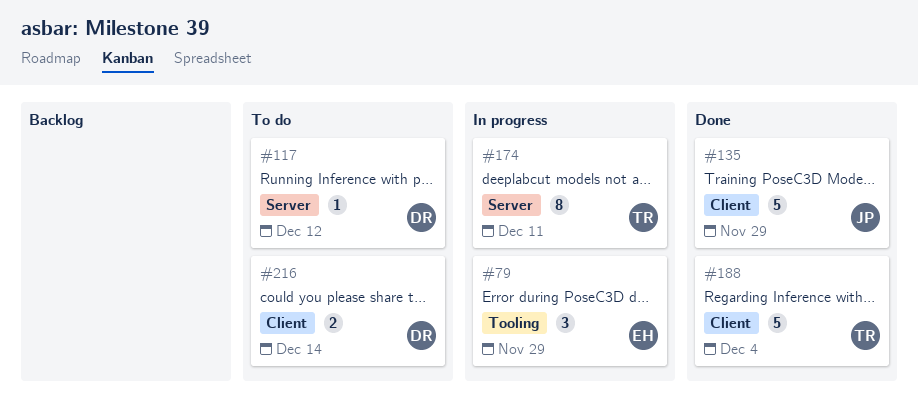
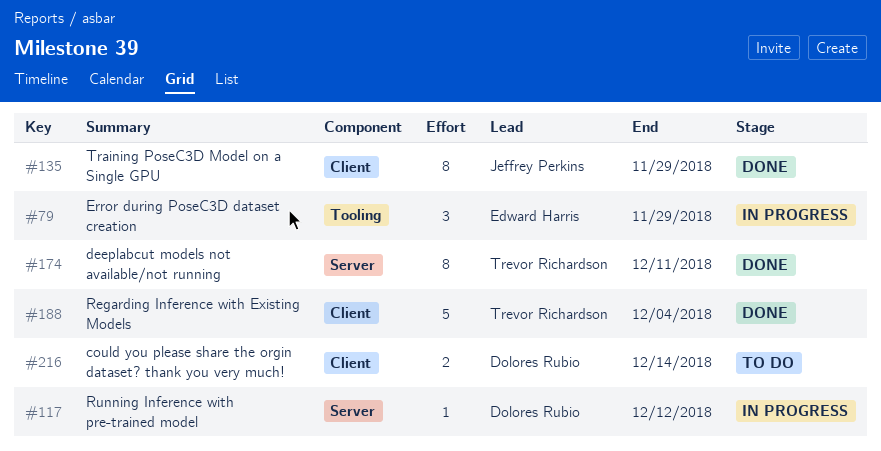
#117, status: To do -> In progress
#135, estimate: 5 -> 8
#174, status: In progress -> Done

